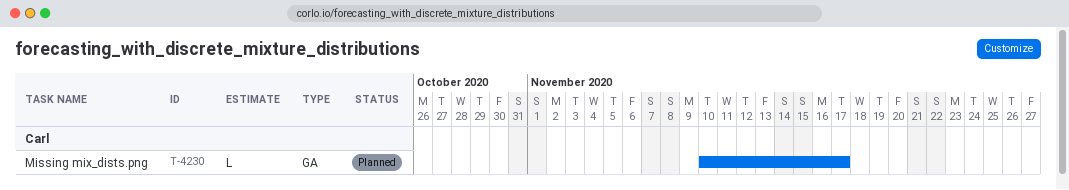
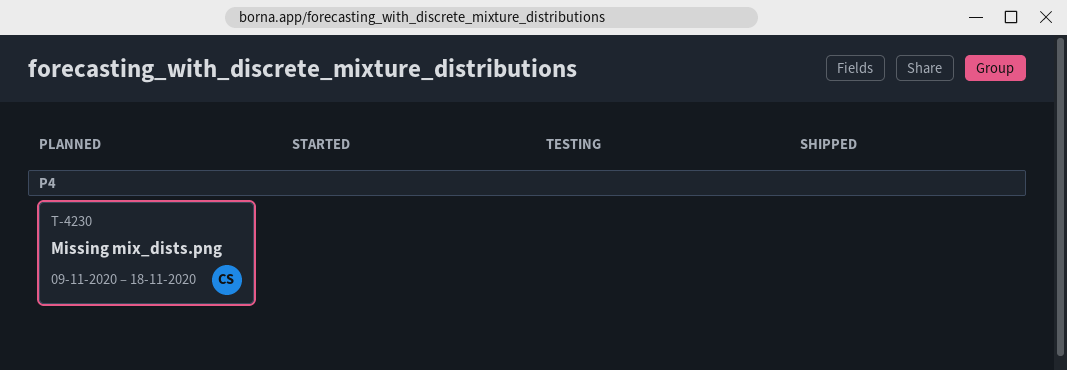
T-4230, start: Nov 10 -> Nov 9
T-4230, due: Nov 17 -> Nov 18

